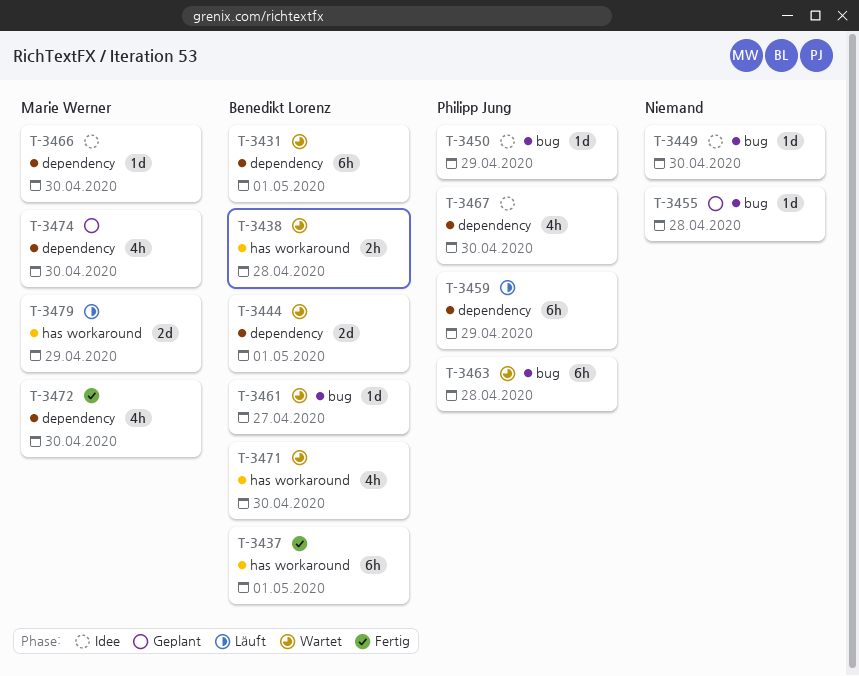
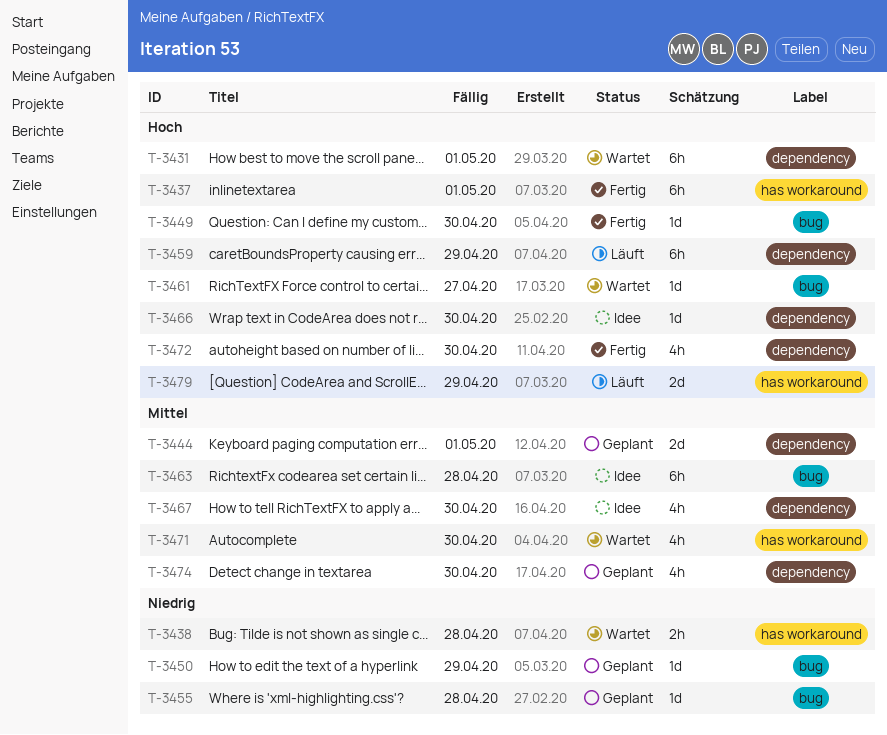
T-3444, status: Wartet -> Geplant
T-3449, status: Idee -> Fertig
T-3450, status: Idee -> Geplant
T-3463, status: Wartet -> Idee

